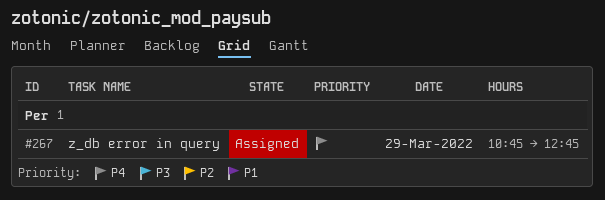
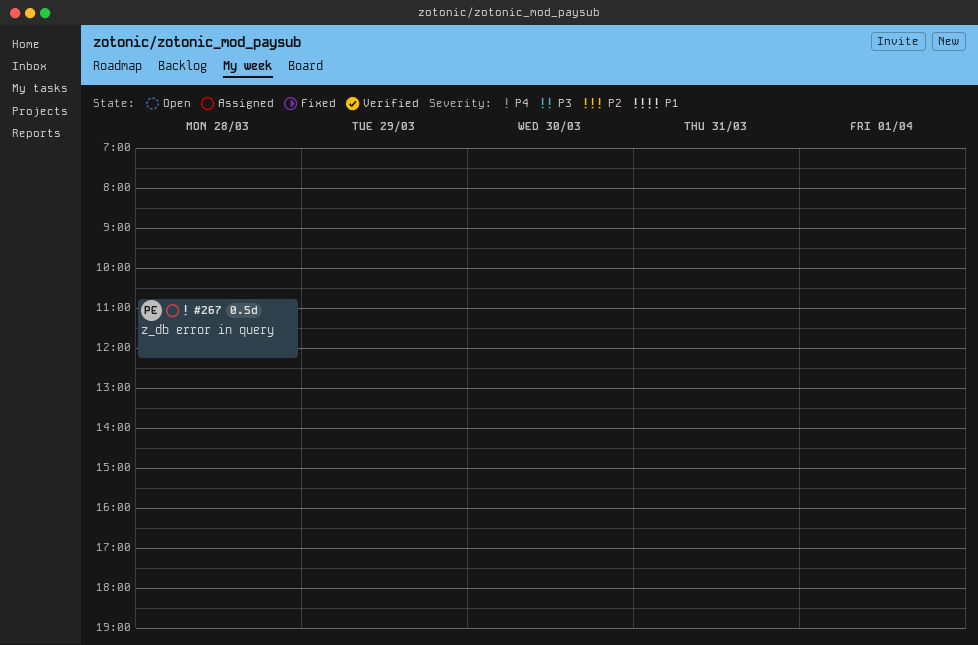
#267, day: Mar 29 -> Mar 28
#267, ends: 12:45 -> 12:15

